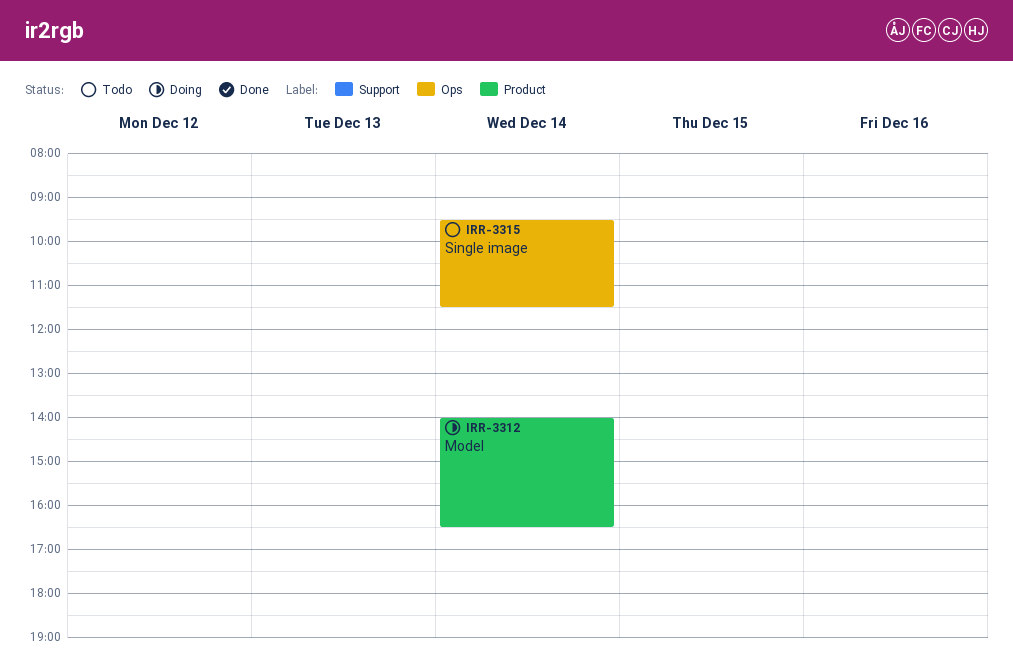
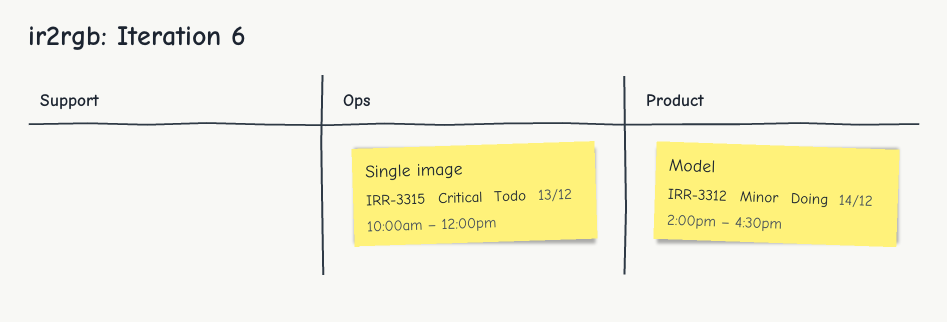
IRR-3315, day: Dec 14 -> Dec 13
IRR-3315, begins: 09:30 -> 10:00
IRR-3315, ends: 11:30 -> 12:00

